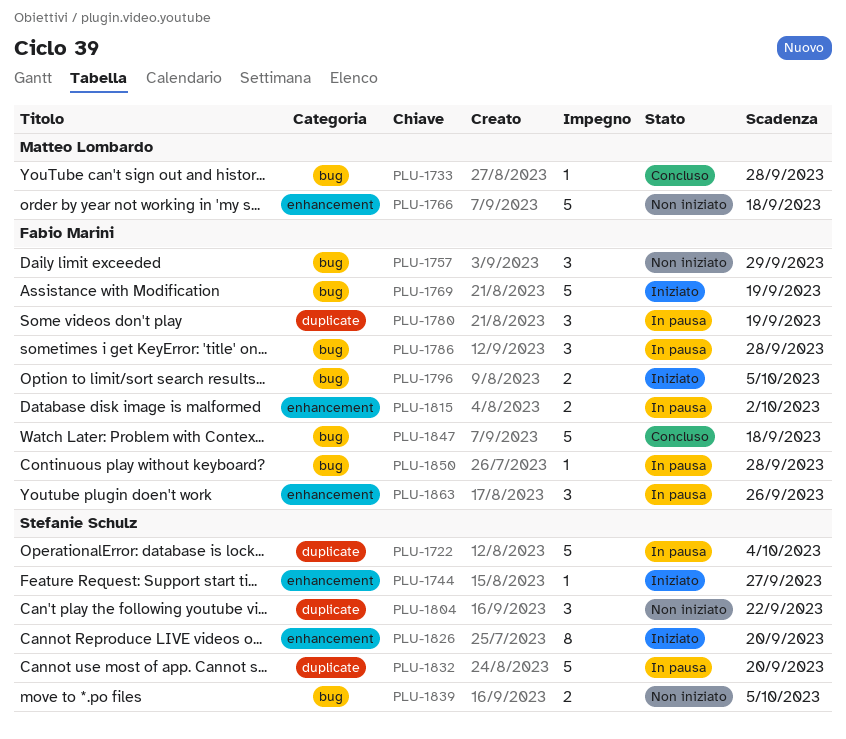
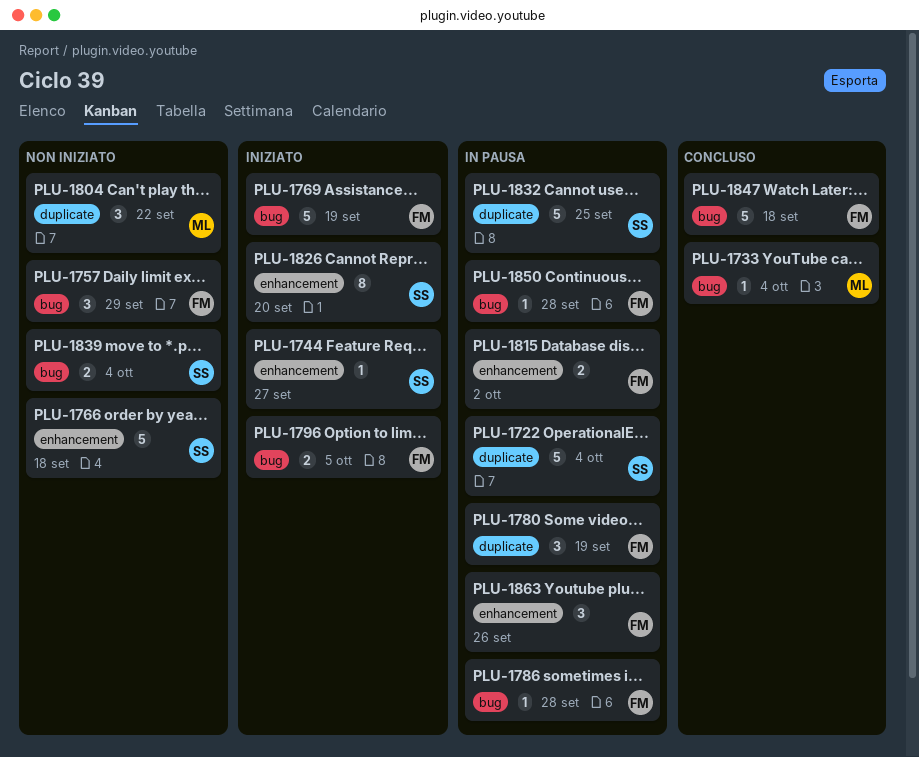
PLU-1733, due: Sep 28 -> Oct 4
PLU-1766, owner: Matteo Lombardo -> Stefanie Schulz
PLU-1786, estimate: 3 -> 1
PLU-1804, owner: Stefanie Schulz -> Matteo Lombardo
PLU-1832, due: Sep 20 -> Sep 25
PLU-1839, due: Oct 5 -> Oct 4

